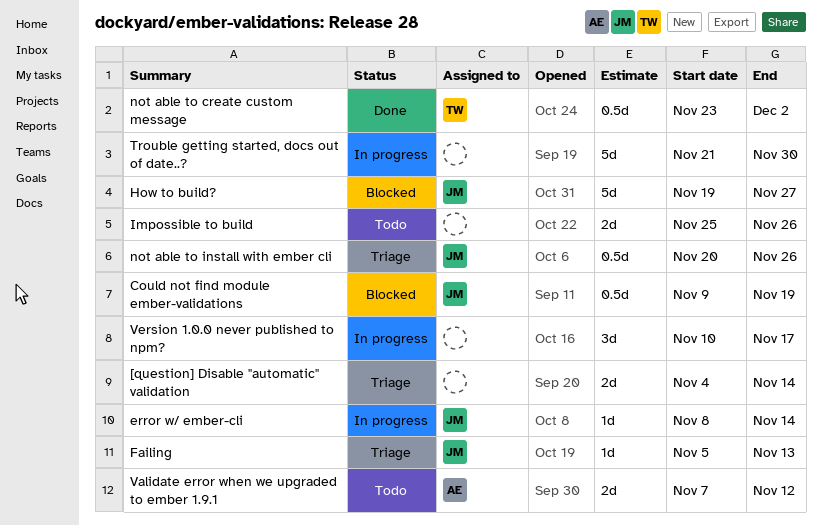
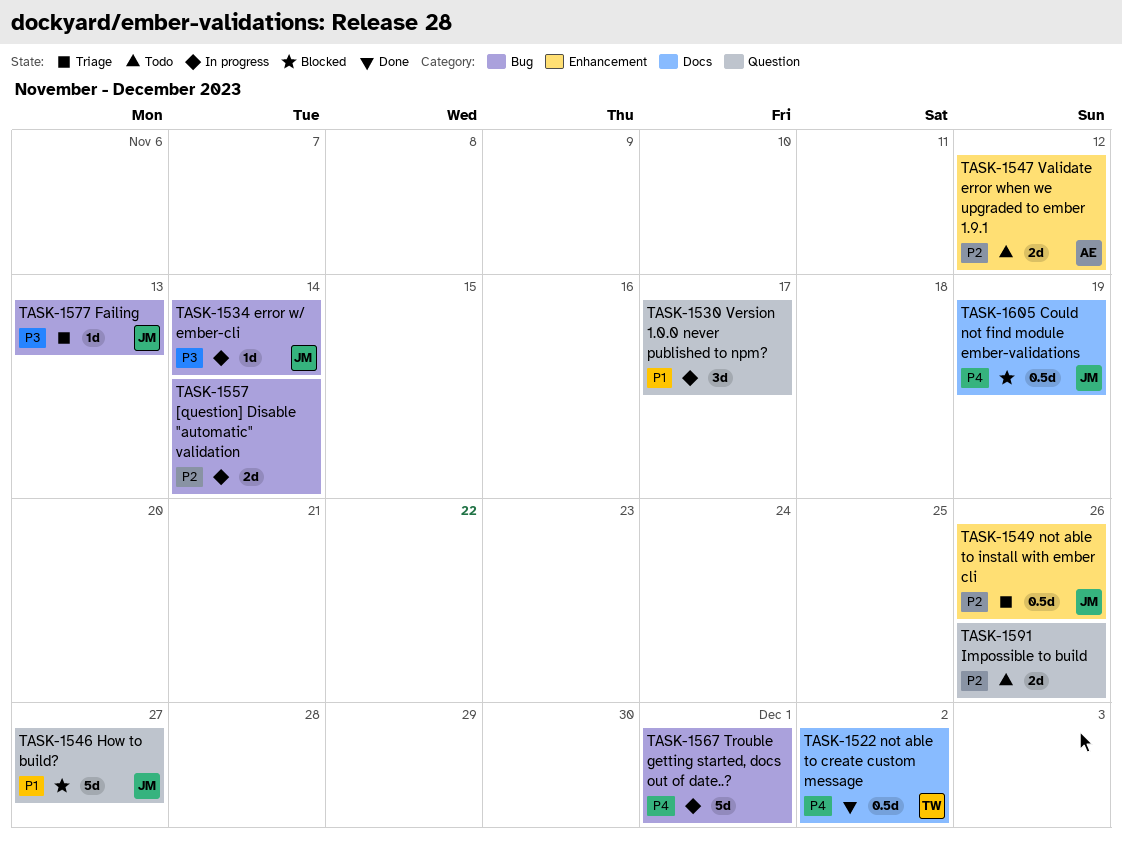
[question] Disable "automatic" validation, status: Triage -> In progress
Trouble getting started, docs out of date..?, due: Nov 30 -> Dec 1

